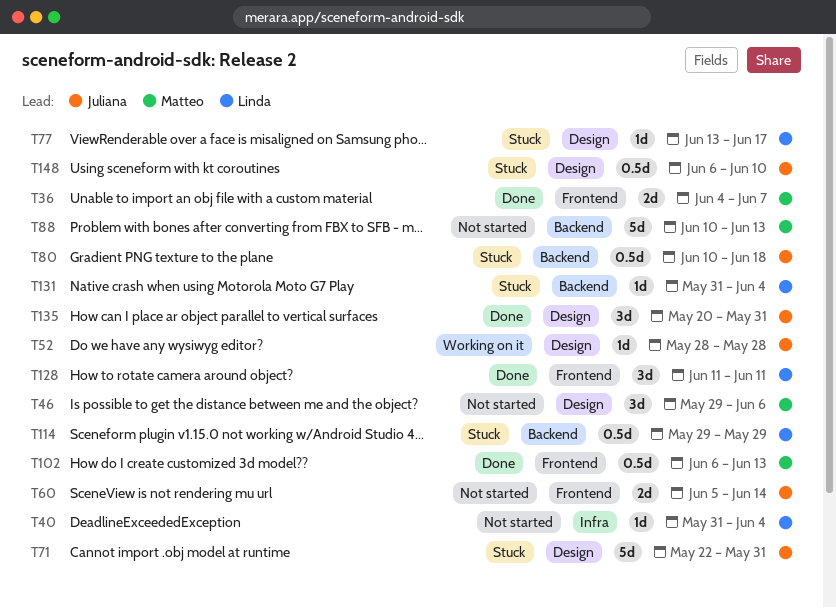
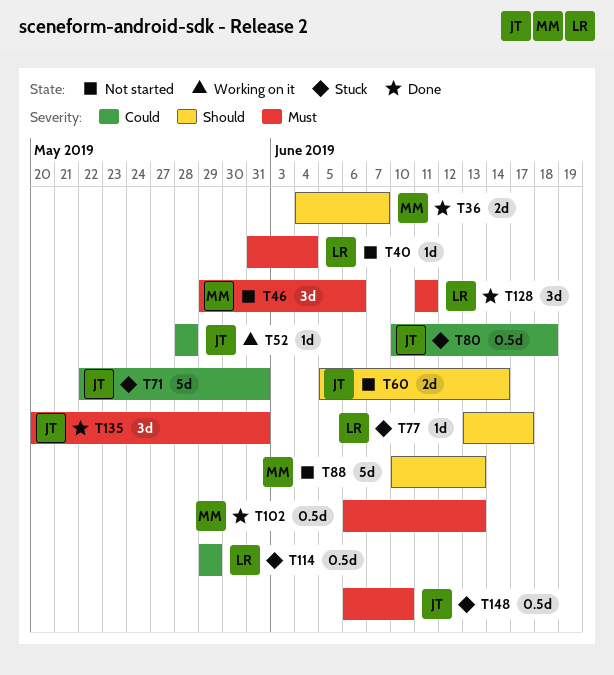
T131: present -> none

